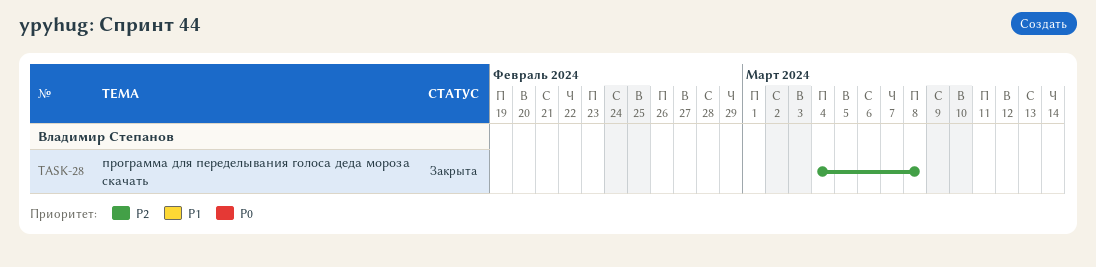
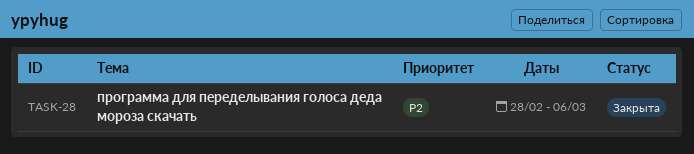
TASK-28, start: Mar 4 -> Feb 28
TASK-28, due: Mar 8 -> Mar 6

